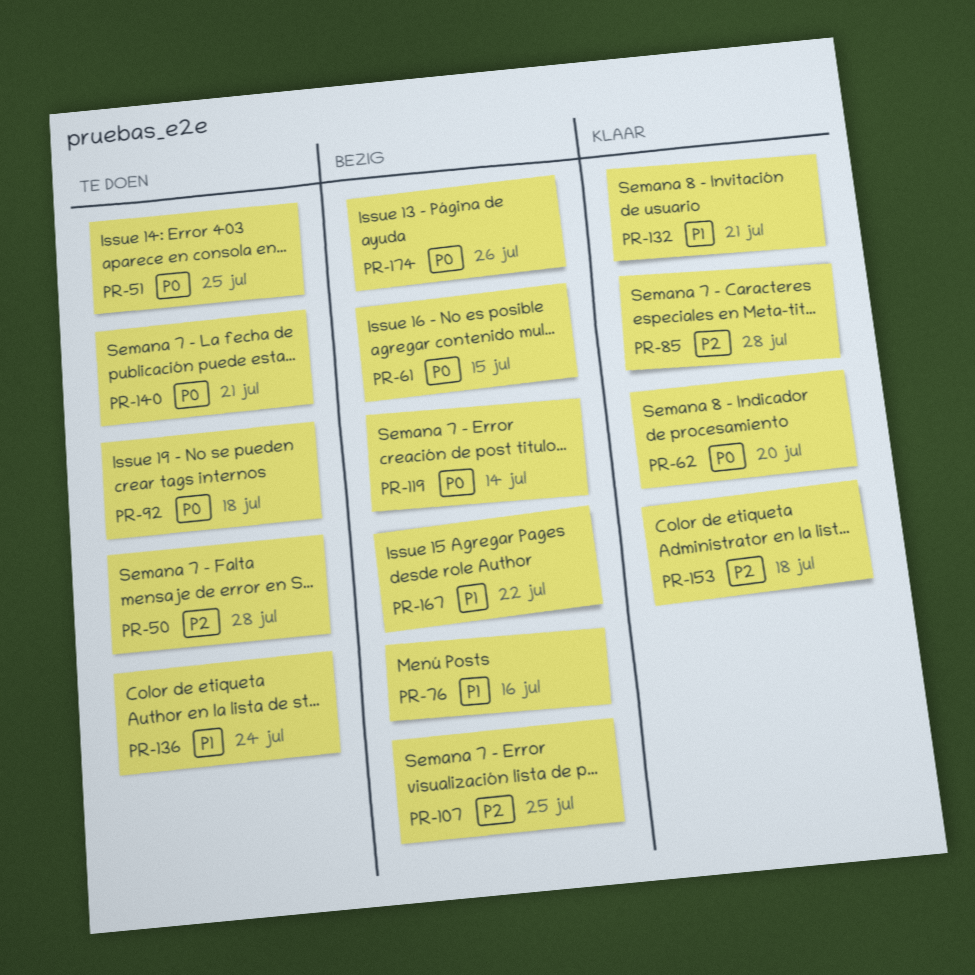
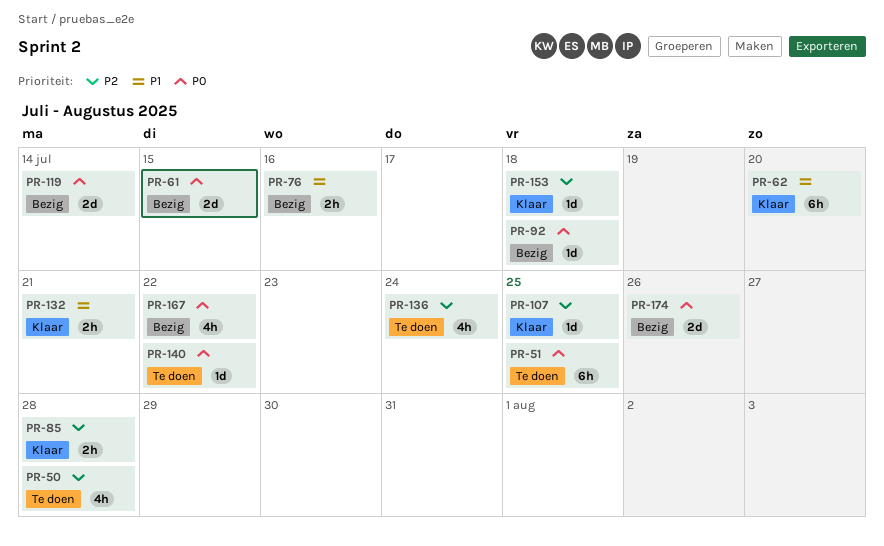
PR-62, priority: P0 -> P1
PR-92, status: Te doen -> Bezig
PR-107, status: Bezig -> Klaar
PR-136, priority: P1 -> P2
PR-140, due: Jul 21 -> Jul 22
PR-167, priority: P1 -> P0

